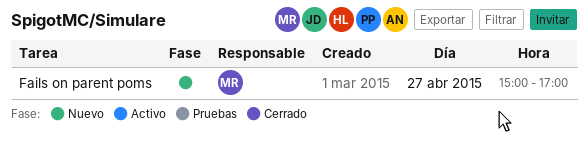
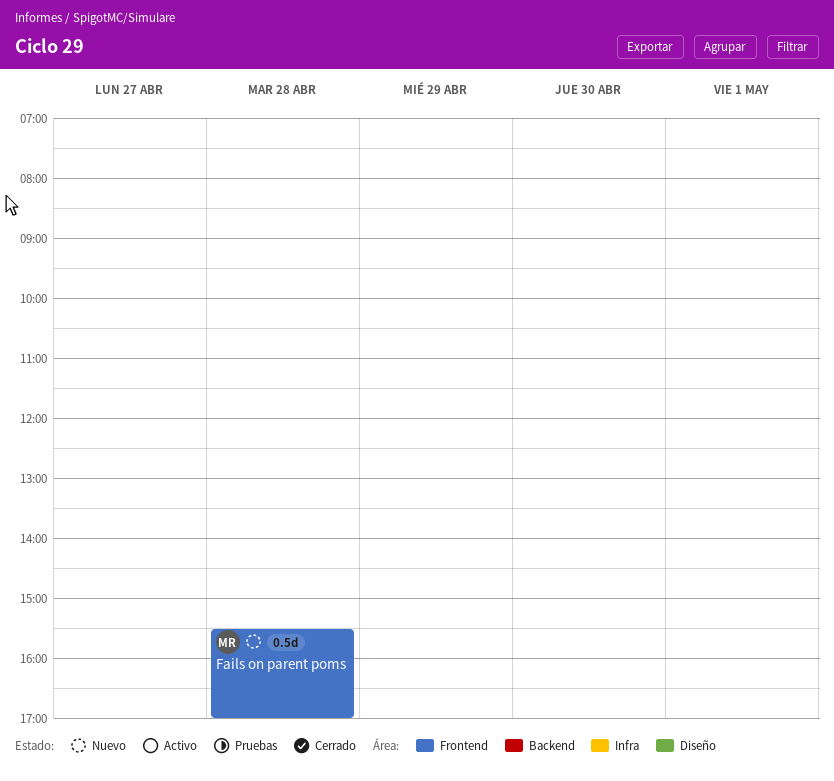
Fails on parent poms, day: Apr 27 -> Apr 28
Fails on parent poms, begins: 15:00 -> 15:30

